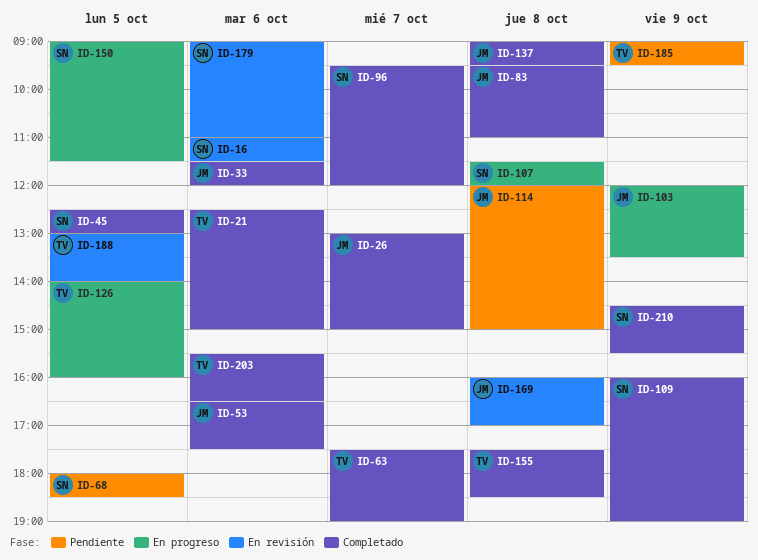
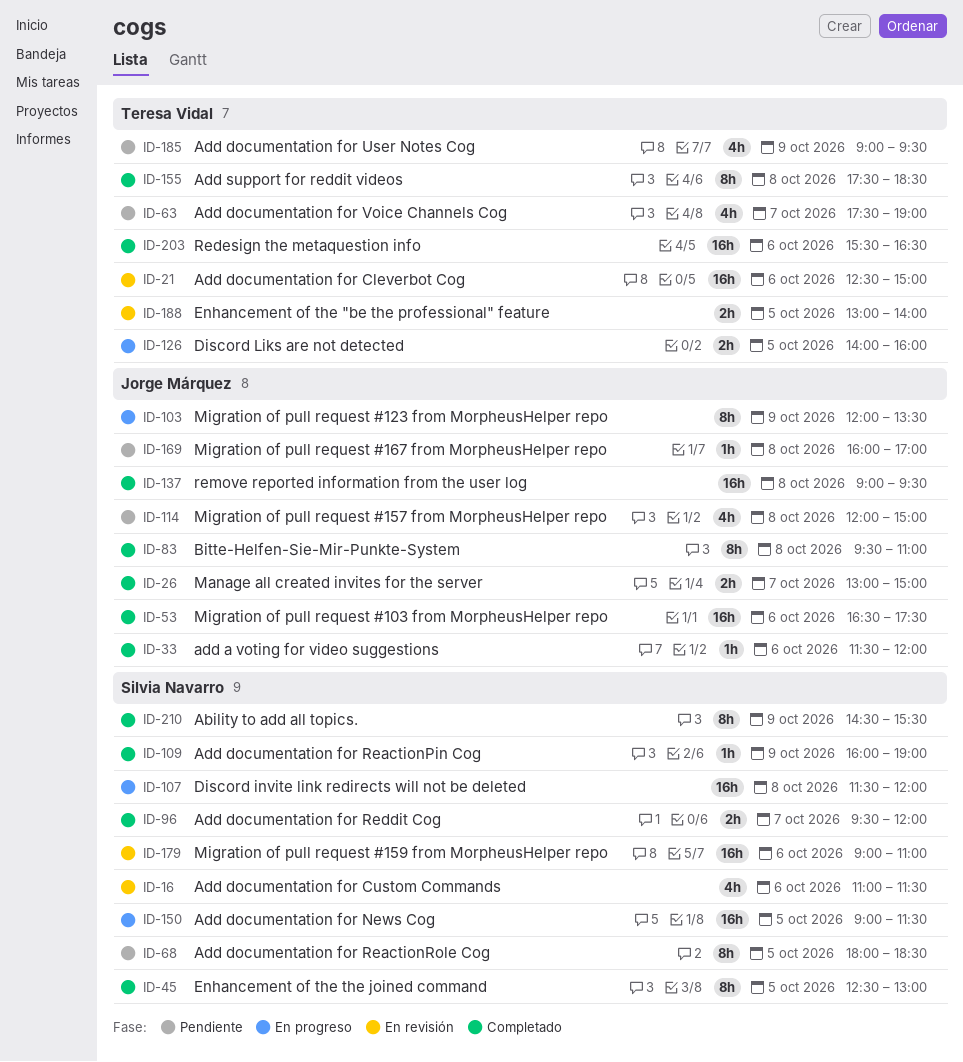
ID-21, status: Completado -> En revisión
ID-63, status: Completado -> Pendiente
ID-169, status: En revisión -> Pendiente

